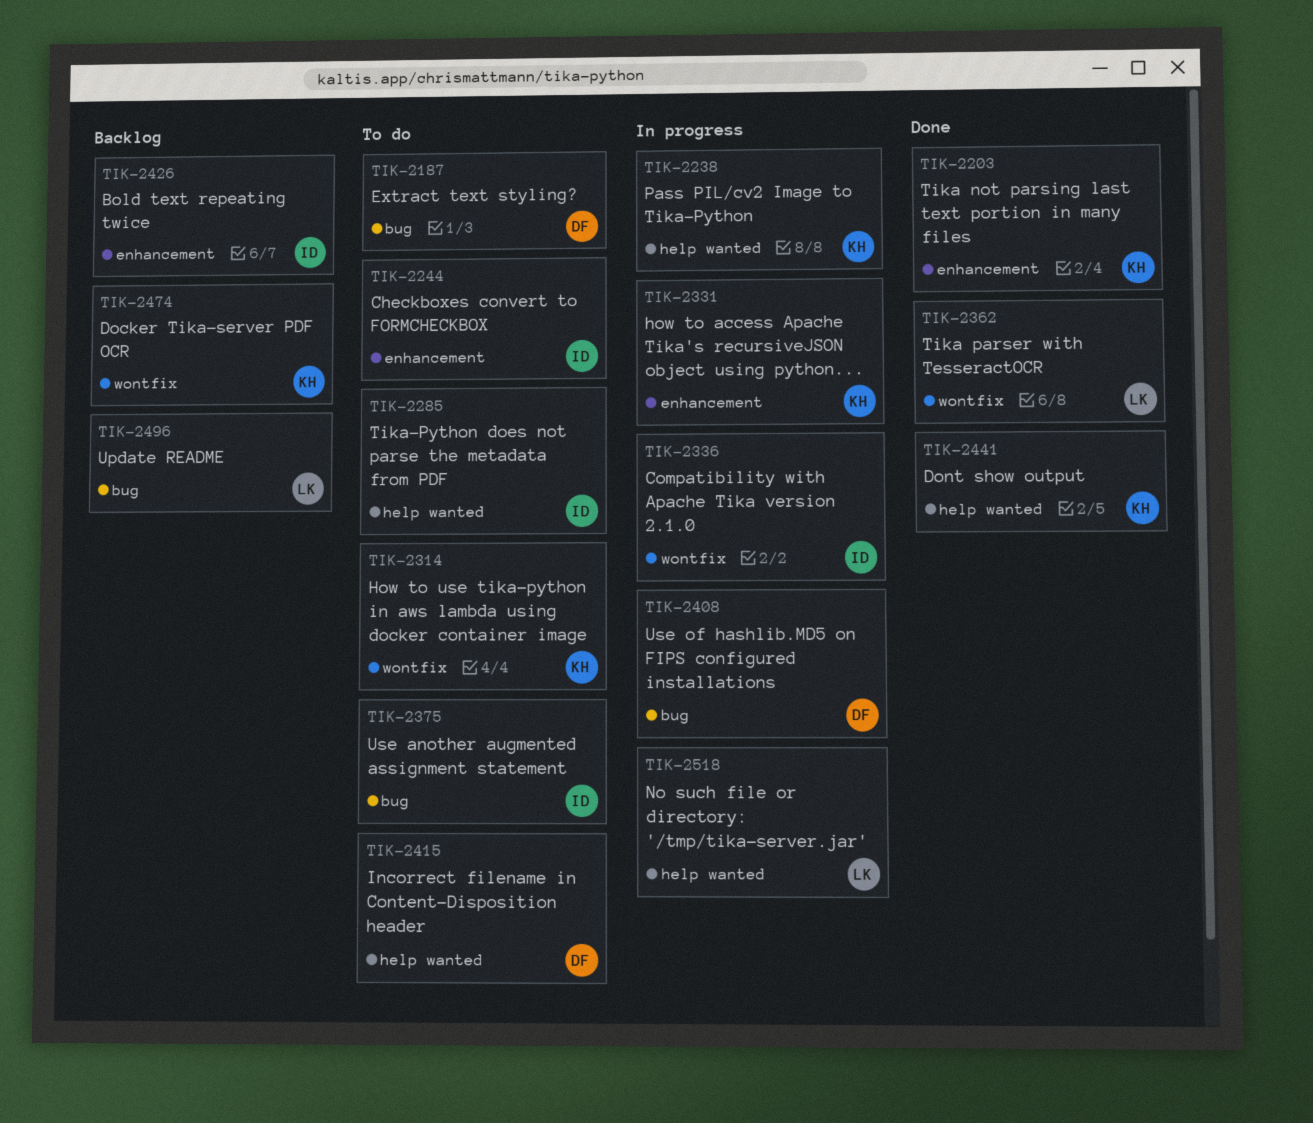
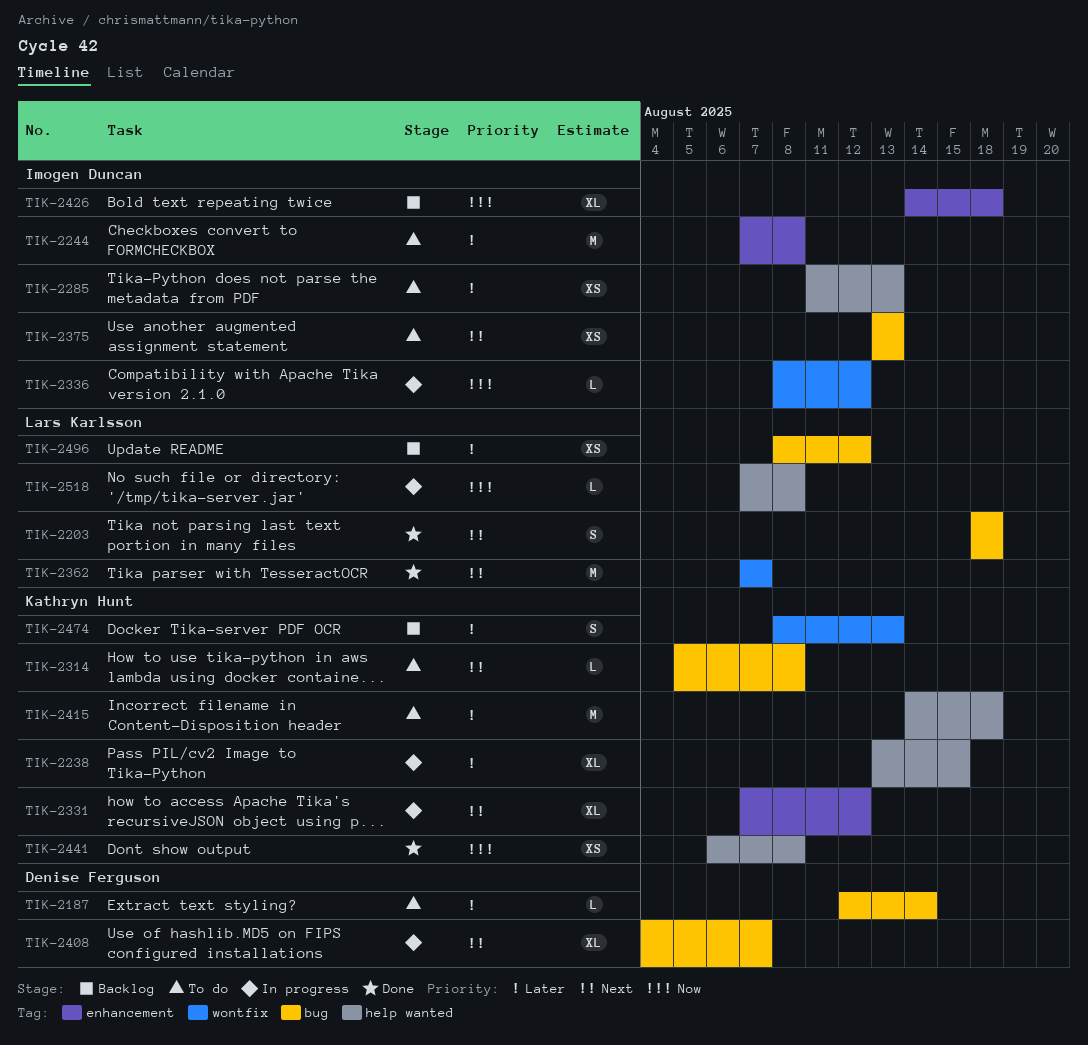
TIK-2203, owner: Kathryn Hunt -> Lars Karlsson
TIK-2203, label: enhancement -> bug
TIK-2314, label: wontfix -> bug
TIK-2415, owner: Denise Ferguson -> Kathryn Hunt

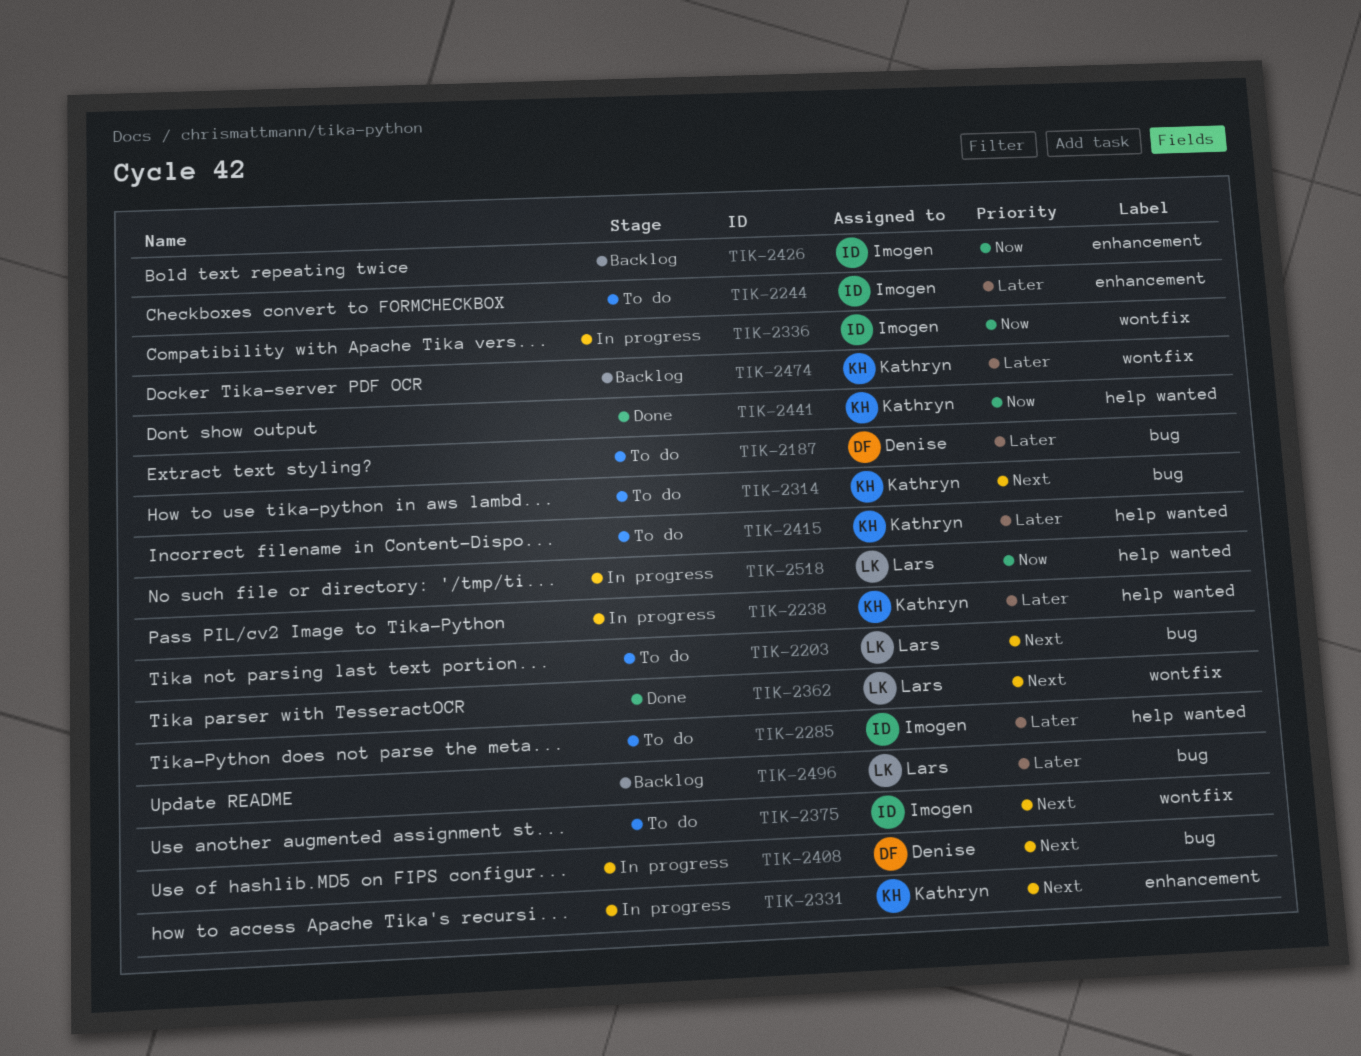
TIK-2203, status: Done -> To do
TIK-2375, label: bug -> wontfix

